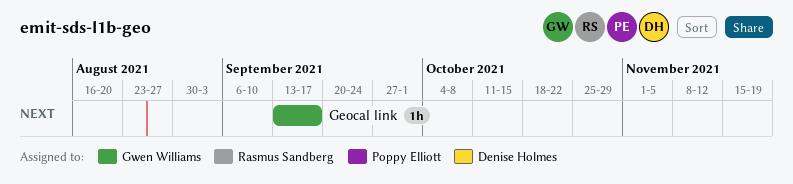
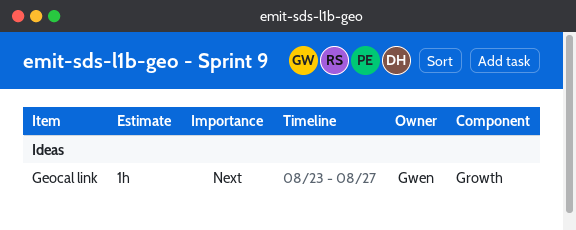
Geocal link, start: Sep 13 -> Aug 23
Geocal link, due: Sep 17 -> Aug 27

